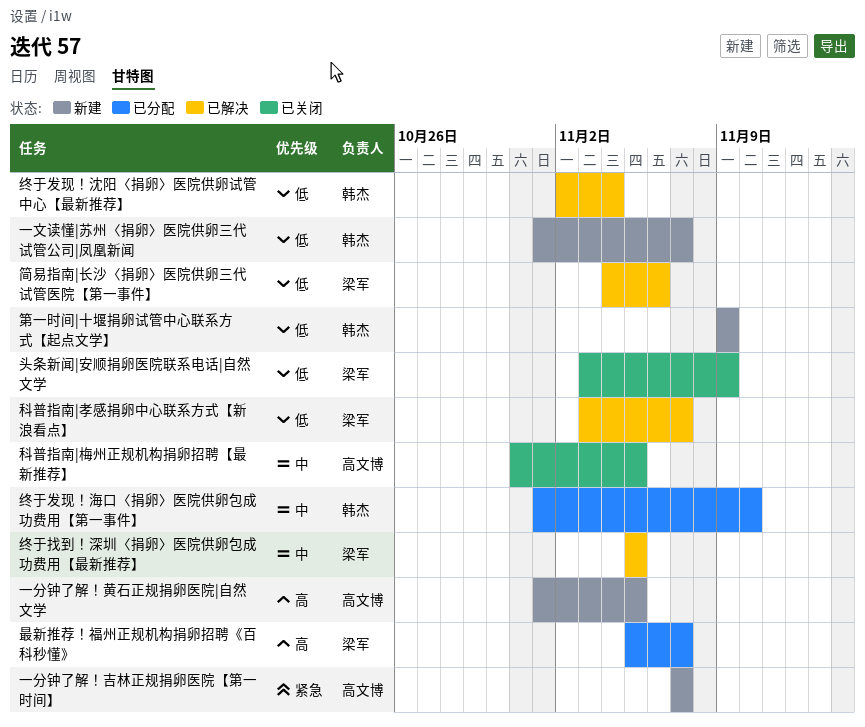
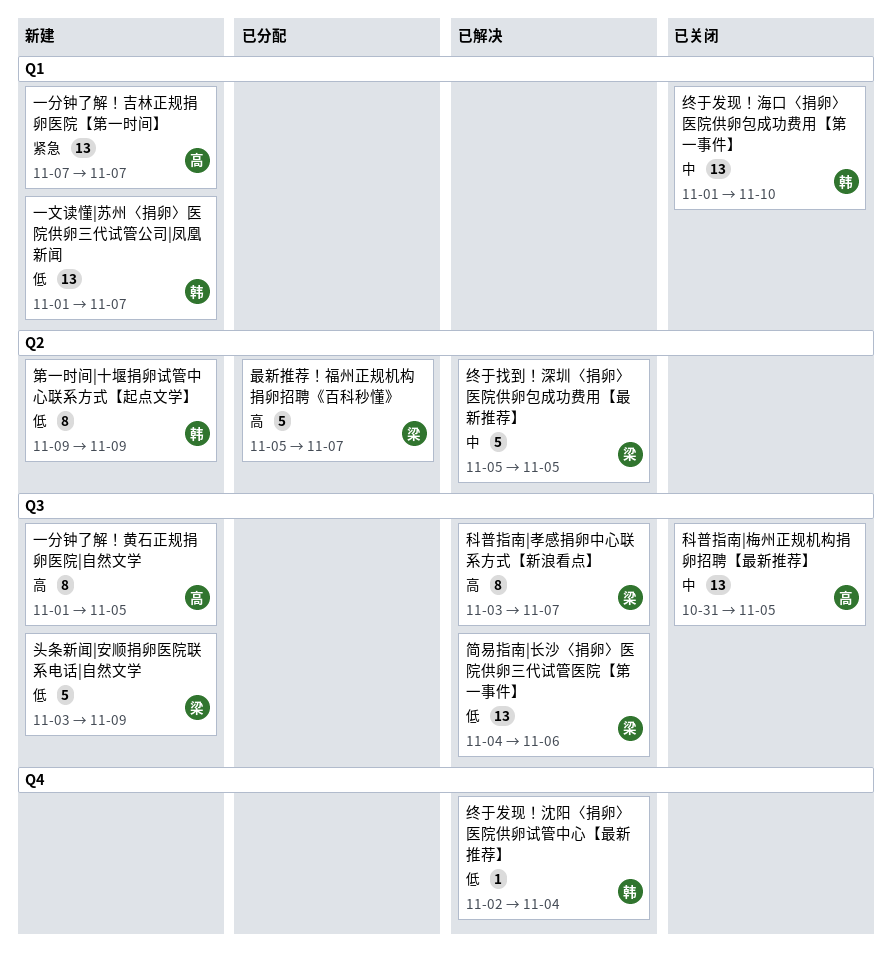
头条新闻|安顺捐卵医院联系电话|自然文学, status: 已关闭 -> 新建
科普指南|孝感捐卵中心联系方式【新浪看点】, priority: 低 -> 高
终于发现！海口〈捐卵〉医院供卵包成功费用【第一事件】, status: 已分配 -> 已关闭

